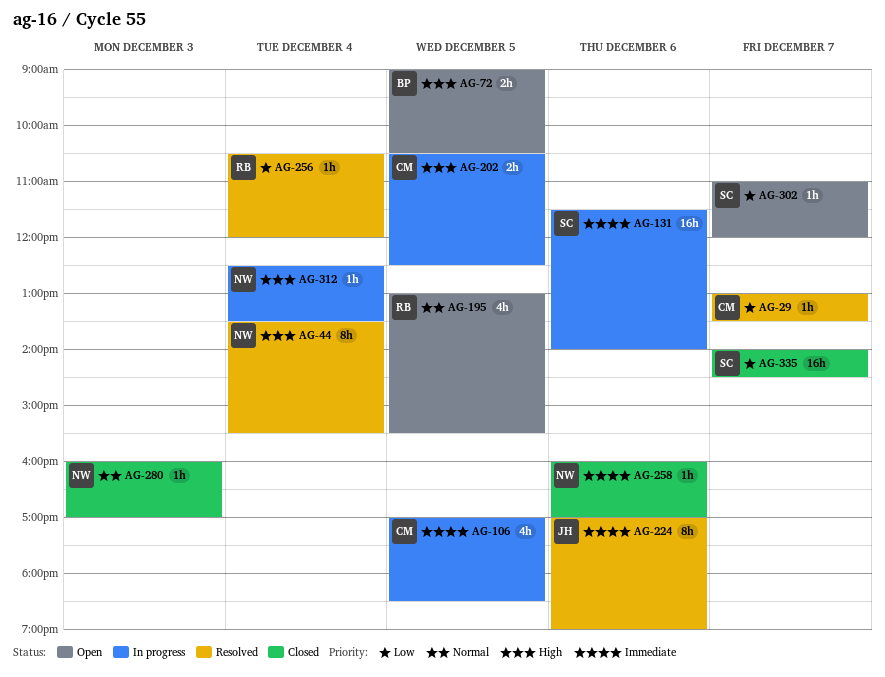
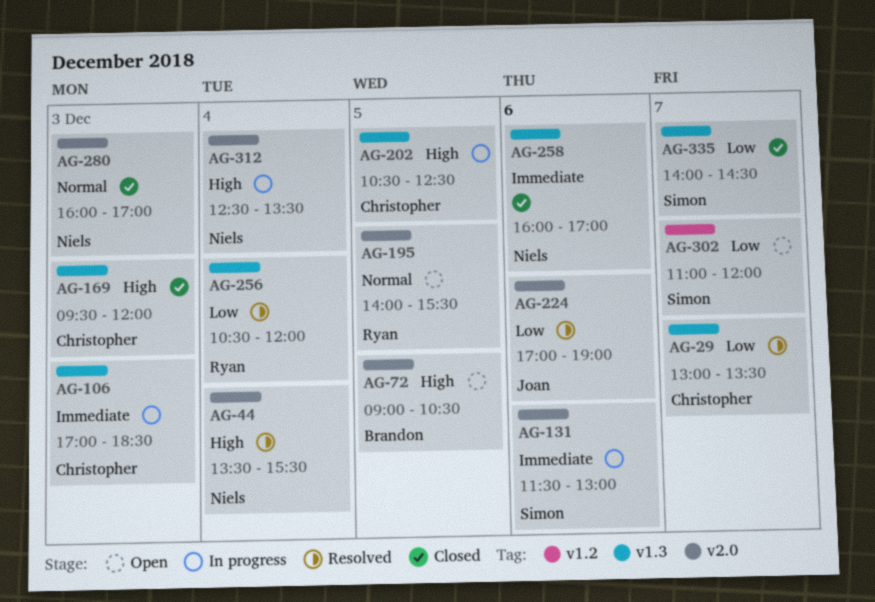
AG-106, day: Dec 5 -> Dec 3
AG-131, ends: 14:00 -> 13:00
AG-169: none -> present
AG-195, begins: 13:00 -> 14:00
AG-224, priority: Immediate -> Low

